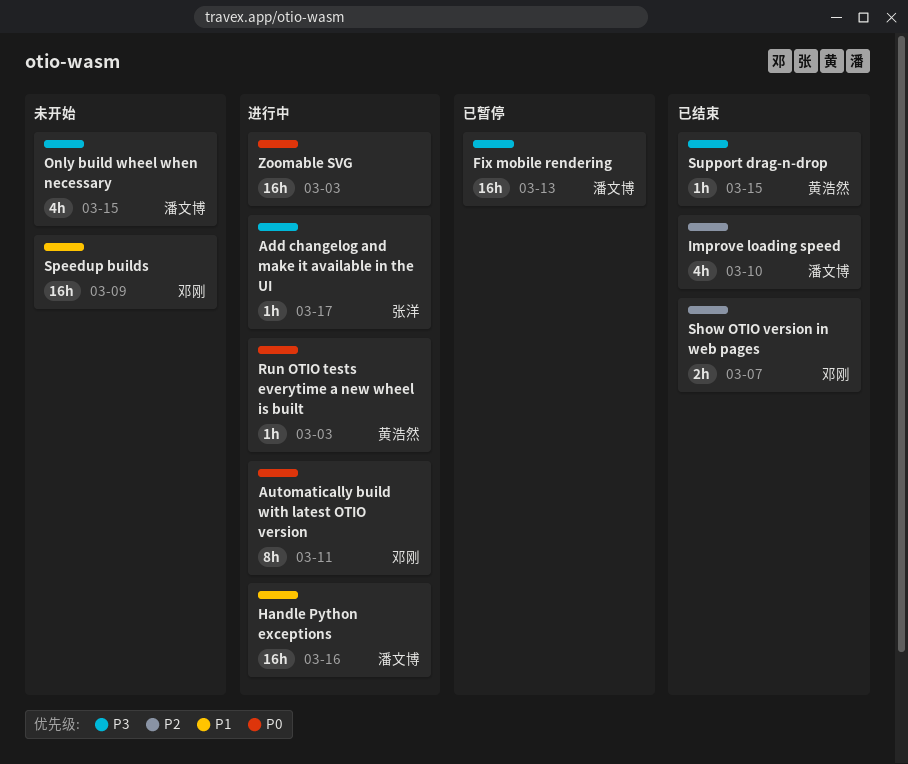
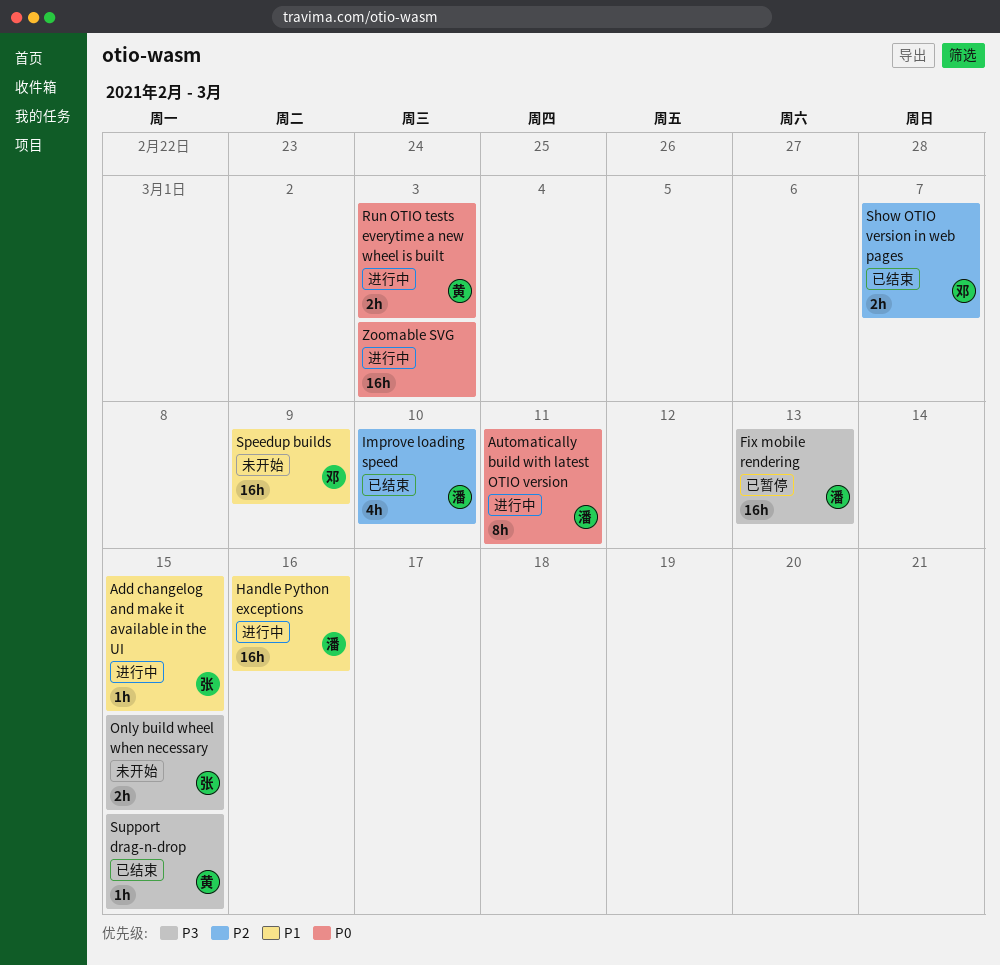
Add changelog and make it available in the UI, priority: P3 -> P1
Add changelog and make it available in the UI, due: Mar 17 -> Mar 15
Automatically build with latest OTIO version, owner: 邓刚 -> 潘文博
Only build wheel when necessary, owner: 潘文博 -> 张洋
Only build wheel when necessary, estimate: 4h -> 2h
Run OTIO tests everytime a new wheel is built, estimate: 1h -> 2h

